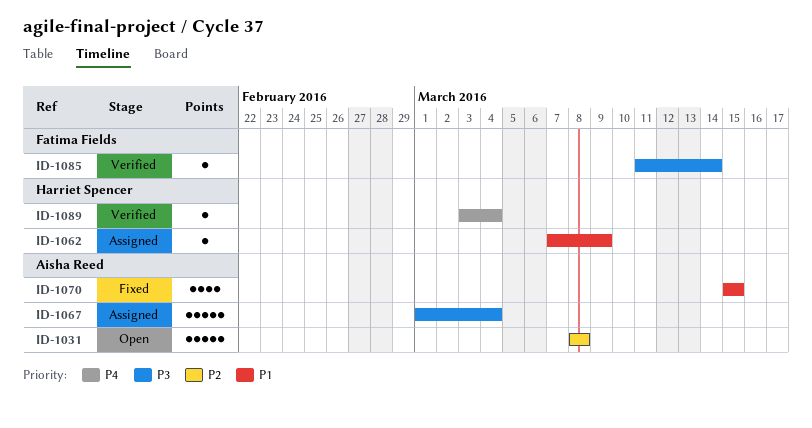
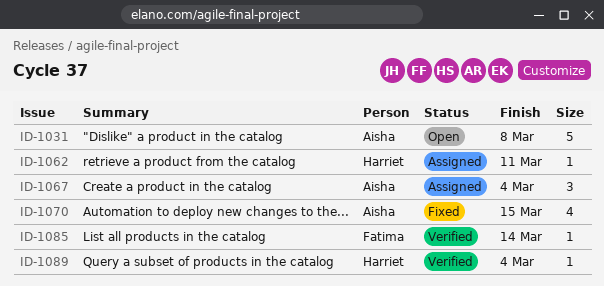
ID-1062, due: Mar 9 -> Mar 11
ID-1067, estimate: 5 -> 3

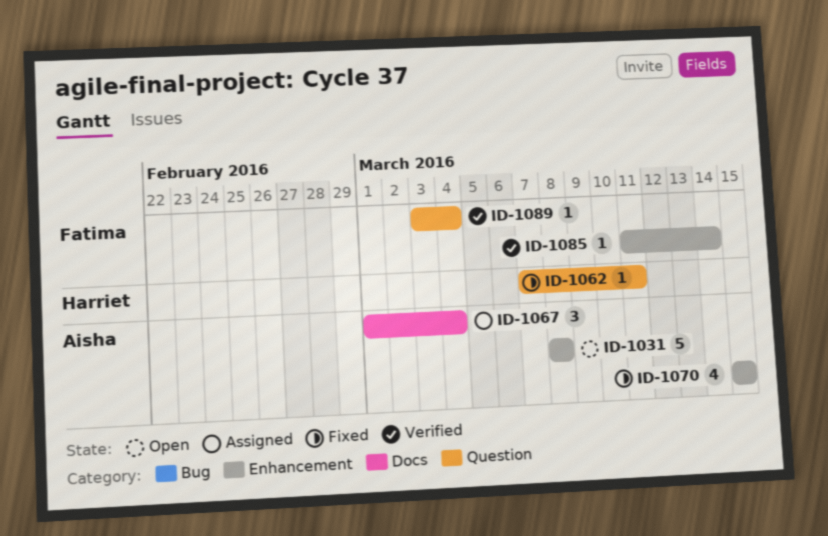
ID-1062, status: Assigned -> Fixed
ID-1089, owner: Harriet -> Fatima

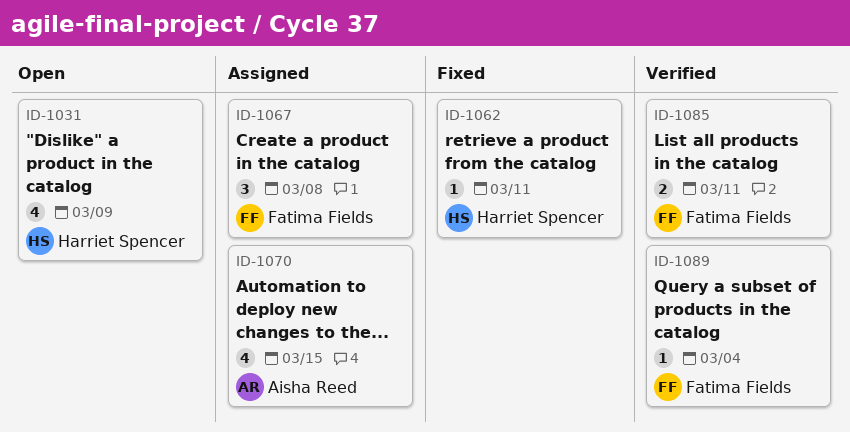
ID-1031, owner: Aisha Reed -> Harriet Spencer
ID-1031, estimate: 5 -> 4
ID-1031, due: Mar 8 -> Mar 9
ID-1067, owner: Aisha Reed -> Fatima Fields
ID-1067, due: Mar 4 -> Mar 8
ID-1070, status: Fixed -> Assigned
ID-1085, estimate: 1 -> 2
ID-1085, due: Mar 14 -> Mar 11

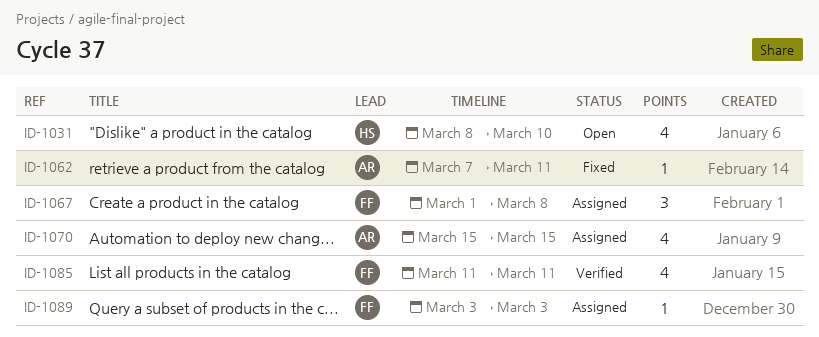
ID-1031, due: Mar 9 -> Mar 10
ID-1062, owner: Harriet Spencer -> Aisha Reed
ID-1085, estimate: 2 -> 4
ID-1089, status: Verified -> Assigned
ID-1089, due: Mar 4 -> Mar 3

